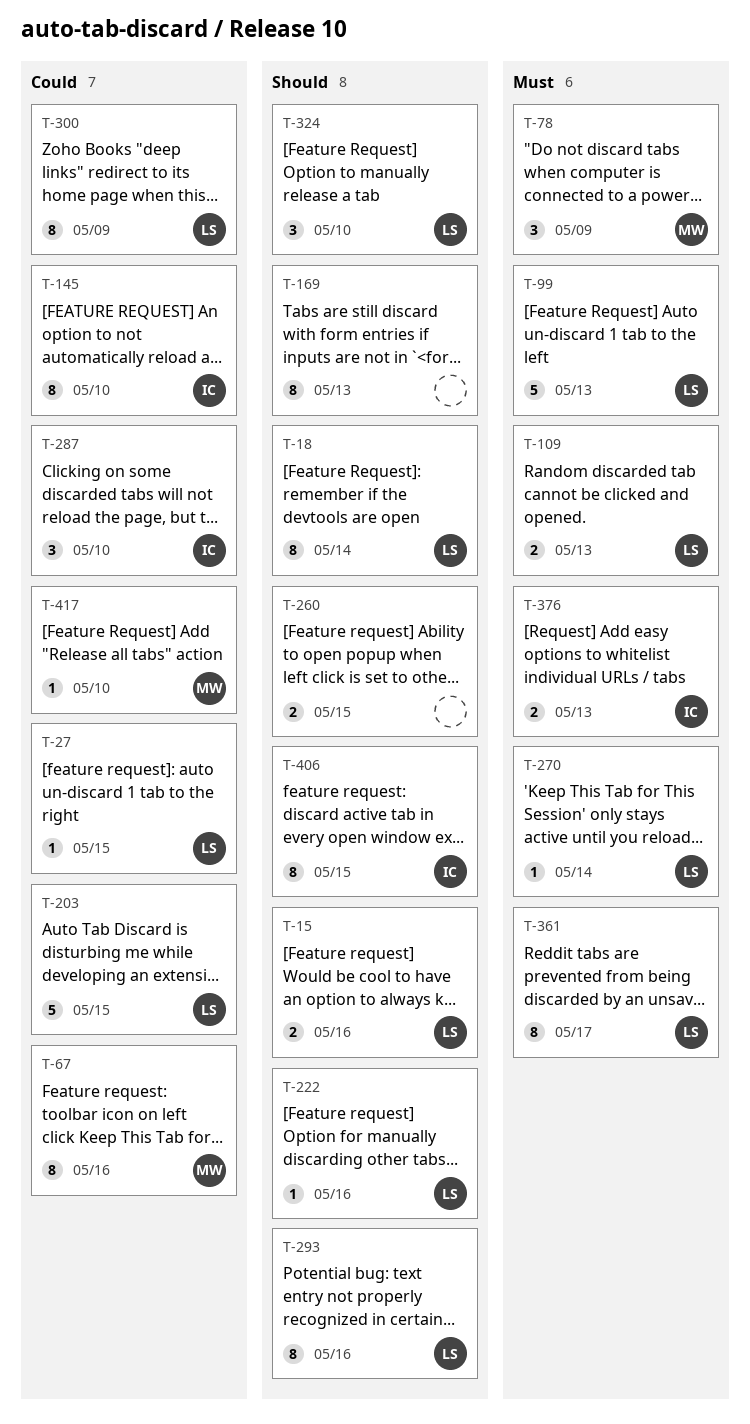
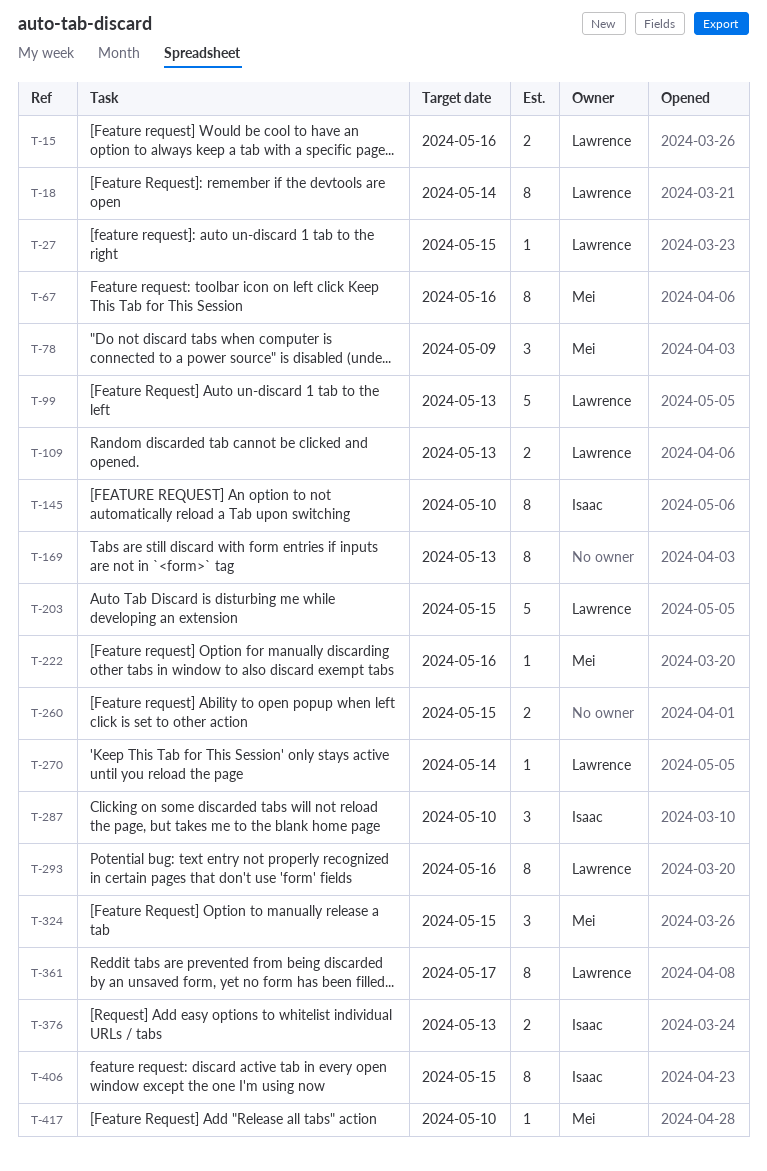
T-222, owner: Lawrence -> Mei
T-300: present -> none
T-324, owner: Lawrence -> Mei
T-324, due: May 10 -> May 15

